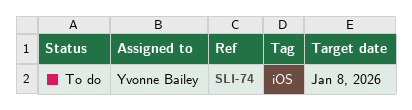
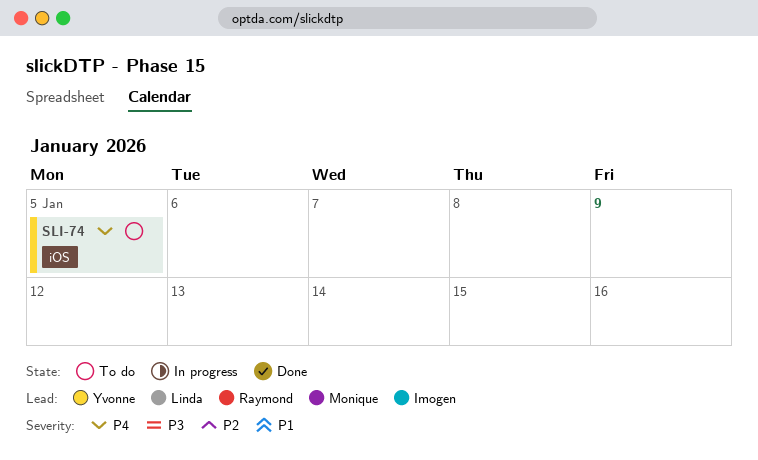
SLI-74, due: Jan 8 -> Jan 5

